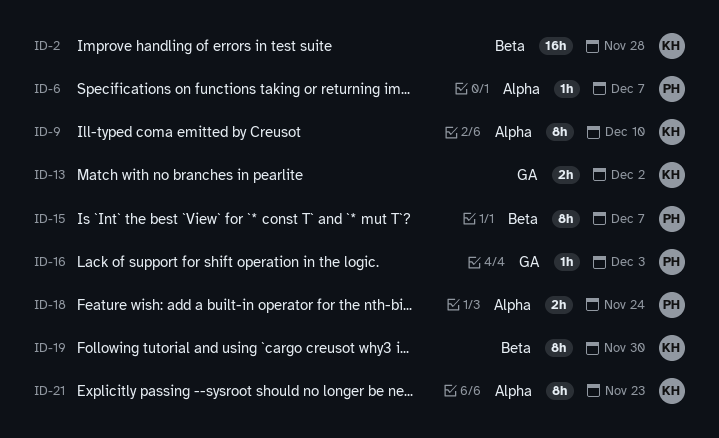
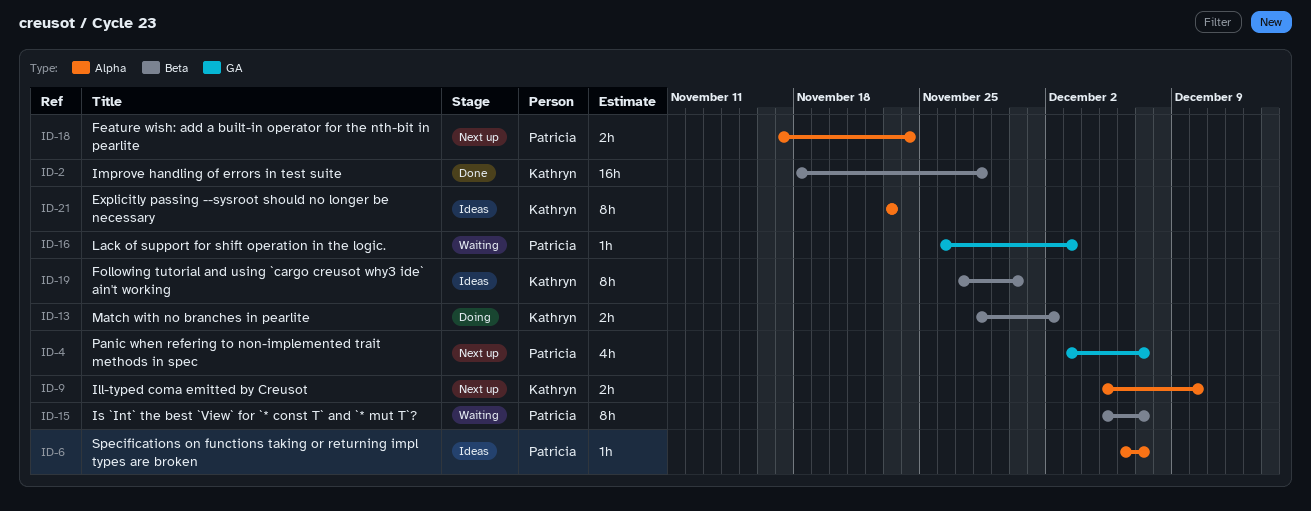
ID-4: none -> present
ID-9, estimate: 8h -> 2h
ID-13, label: GA -> Beta

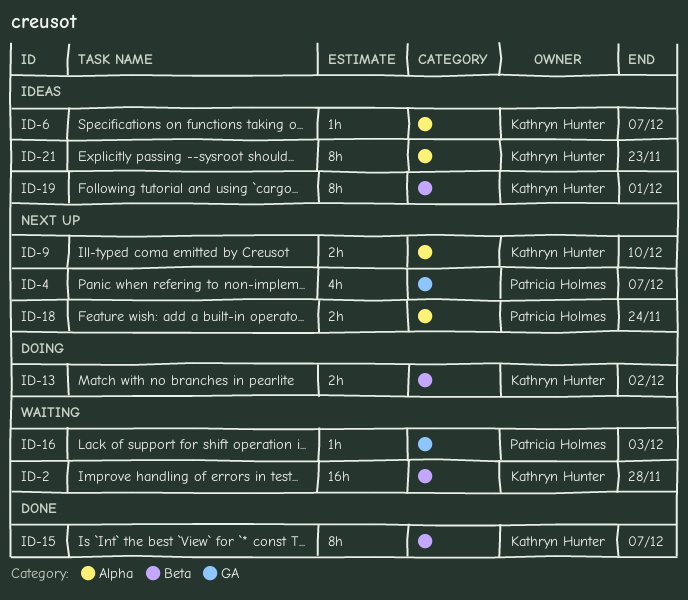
ID-2, status: Done -> Waiting
ID-6, owner: Patricia Holmes -> Kathryn Hunter
ID-15, status: Waiting -> Done
ID-15, owner: Patricia Holmes -> Kathryn Hunter
ID-19, due: Nov 30 -> Dec 1

